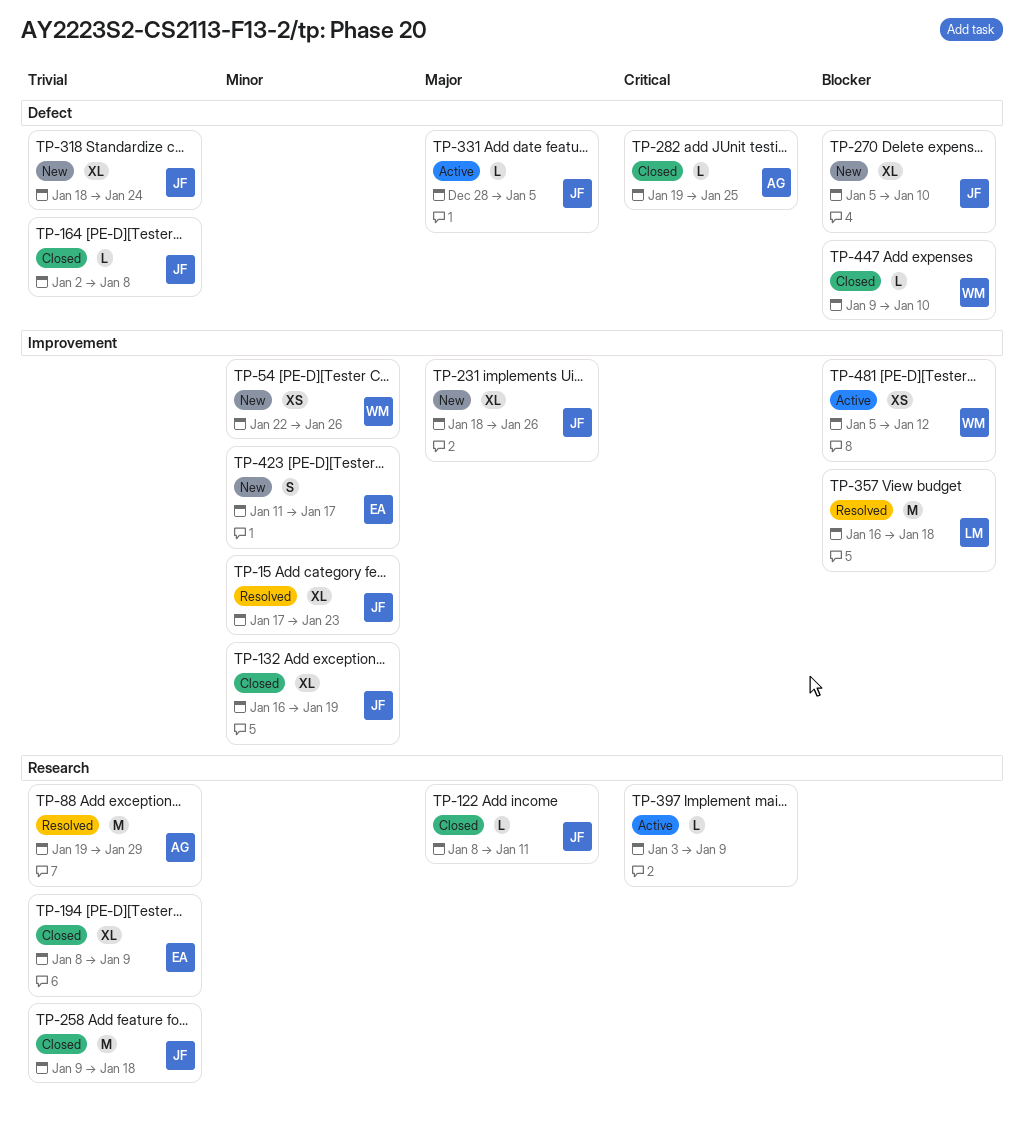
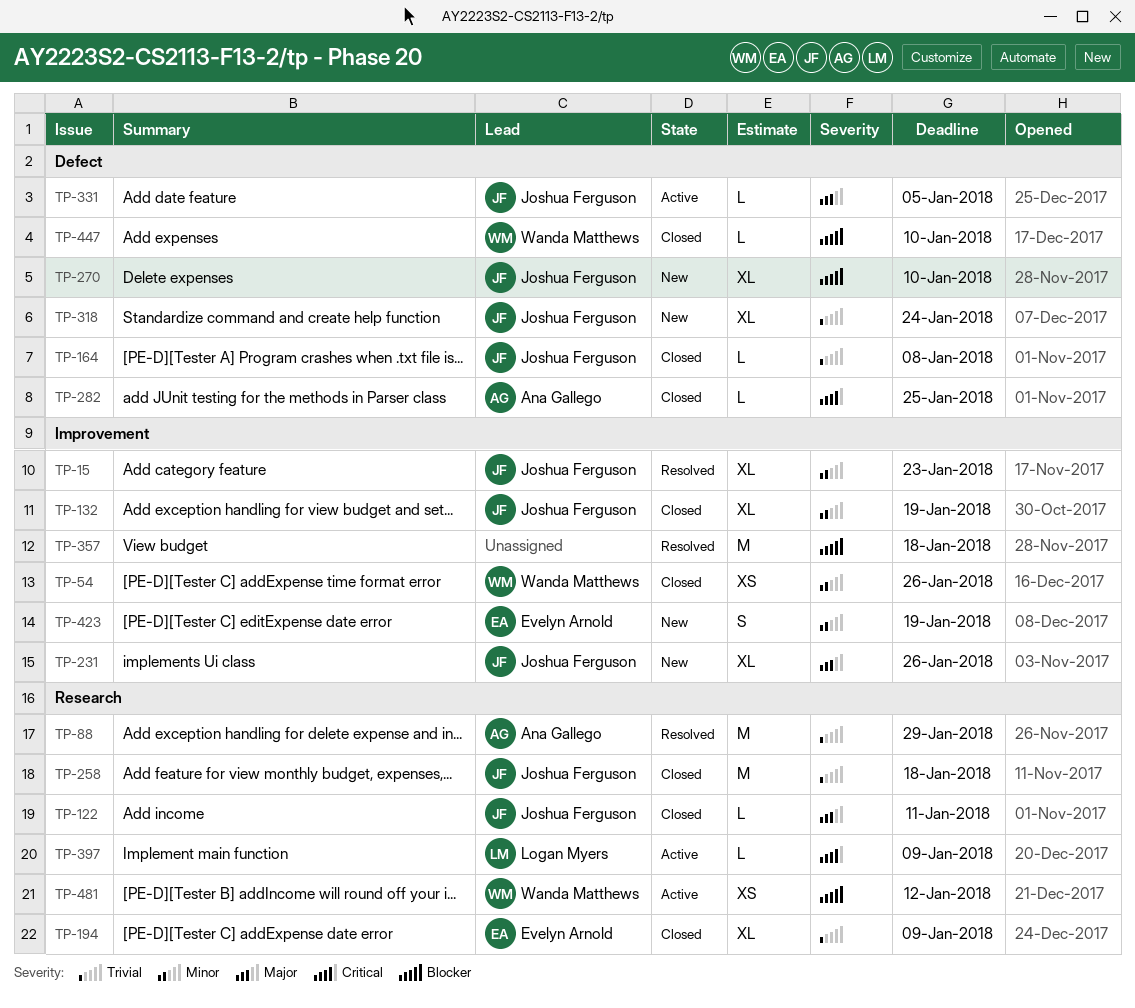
TP-54, status: New -> Closed
TP-357, owner: Logan Myers -> none
TP-397, owner: none -> Logan Myers
TP-423, due: Jan 17 -> Jan 19
TP-481, label: Improvement -> Research

